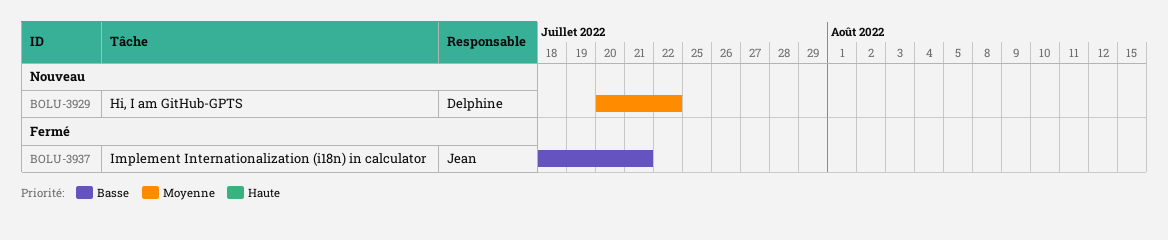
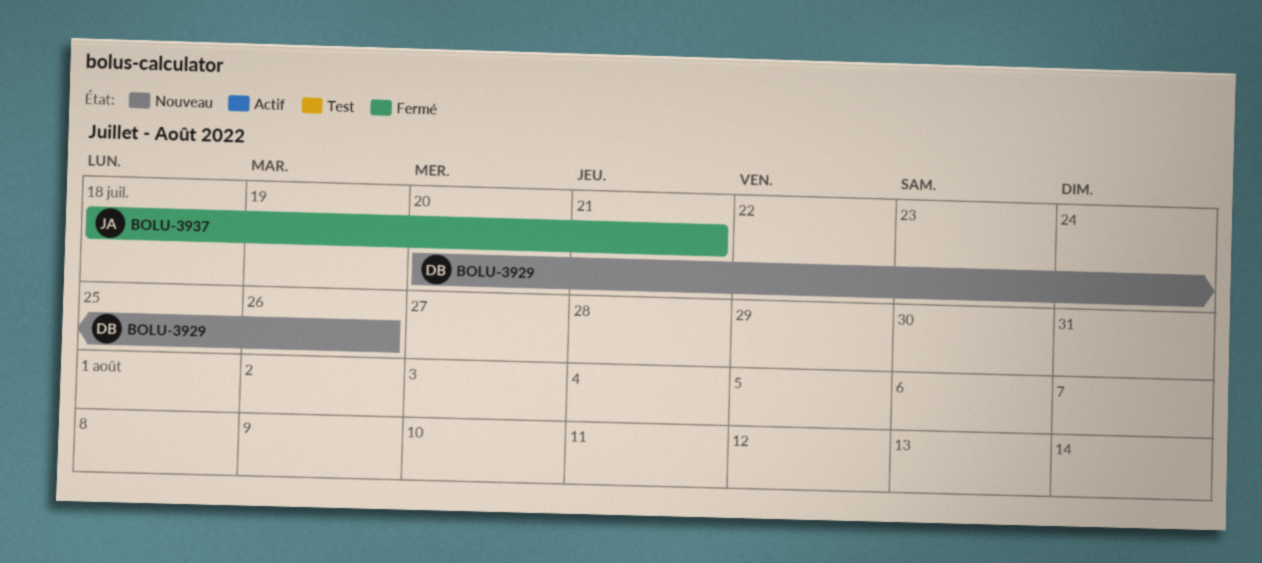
BOLU-3929, due: Jul 22 -> Jul 26

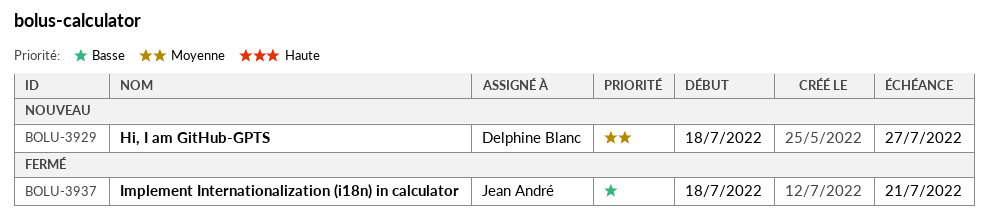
BOLU-3929, start: Jul 20 -> Jul 18
BOLU-3929, due: Jul 26 -> Jul 27

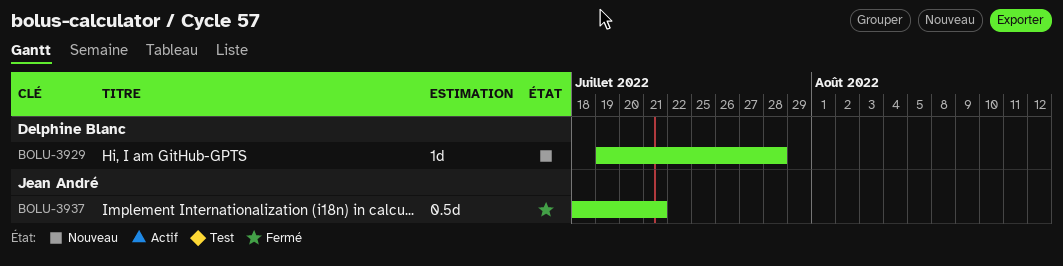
BOLU-3929, start: Jul 18 -> Jul 19
BOLU-3929, due: Jul 27 -> Jul 28

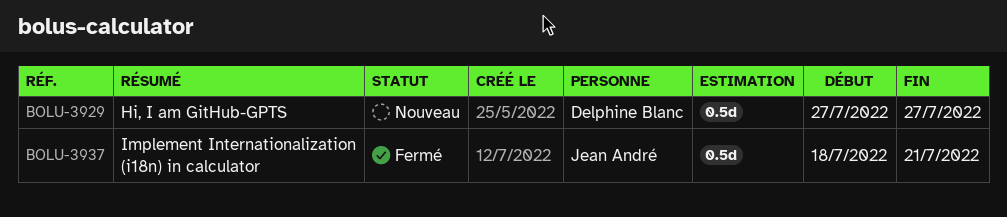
BOLU-3929, estimate: 1d -> 0.5d
BOLU-3929, start: Jul 19 -> Jul 27
BOLU-3929, due: Jul 28 -> Jul 27

